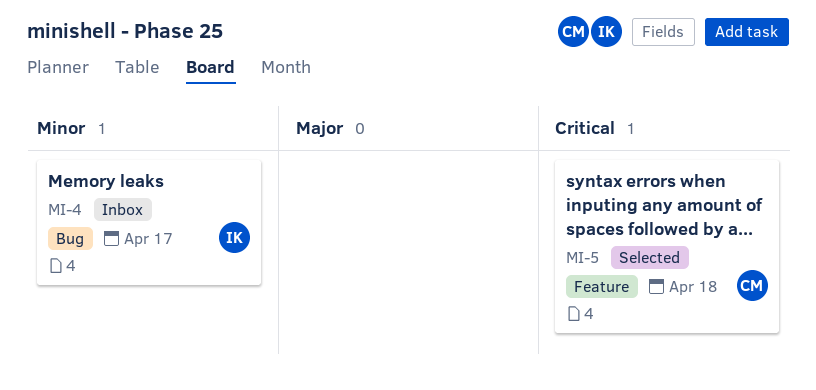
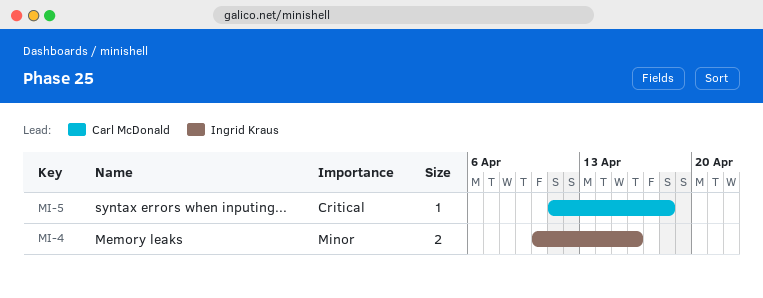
MI-4, due: Apr 17 -> Apr 16

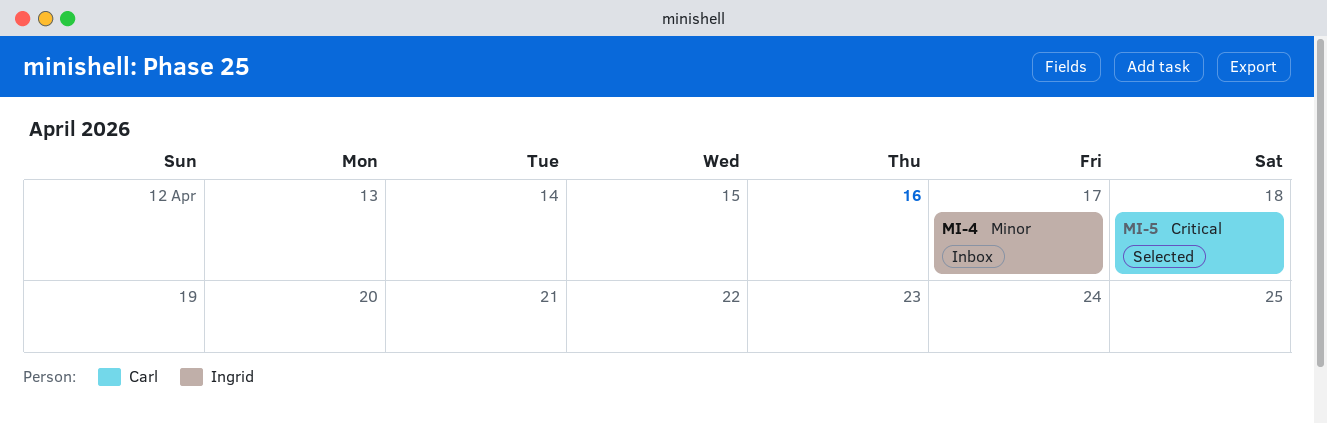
MI-4, due: Apr 16 -> Apr 17

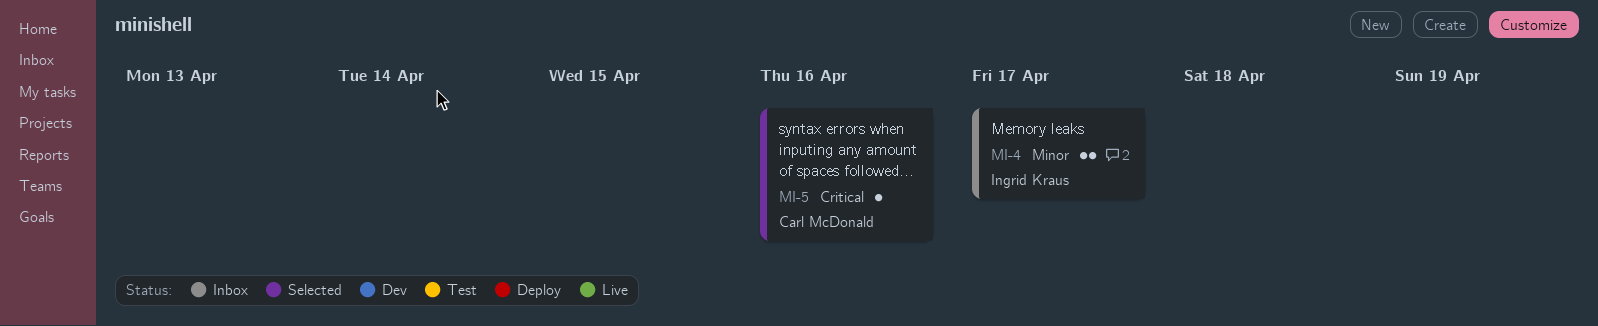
MI-5, due: Apr 18 -> Apr 16

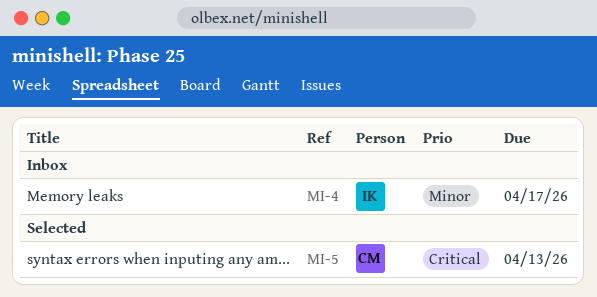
MI-5, due: Apr 16 -> Apr 13

